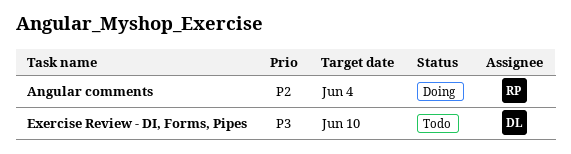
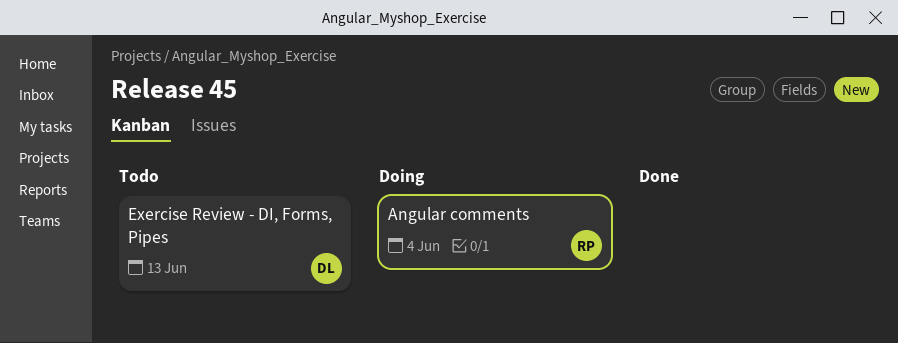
Exercise Review - DI, Forms, Pipes, due: Jun 10 -> Jun 13

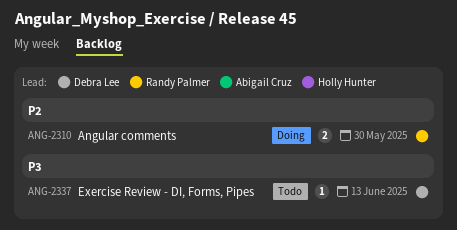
Angular comments, due: Jun 4 -> May 30

